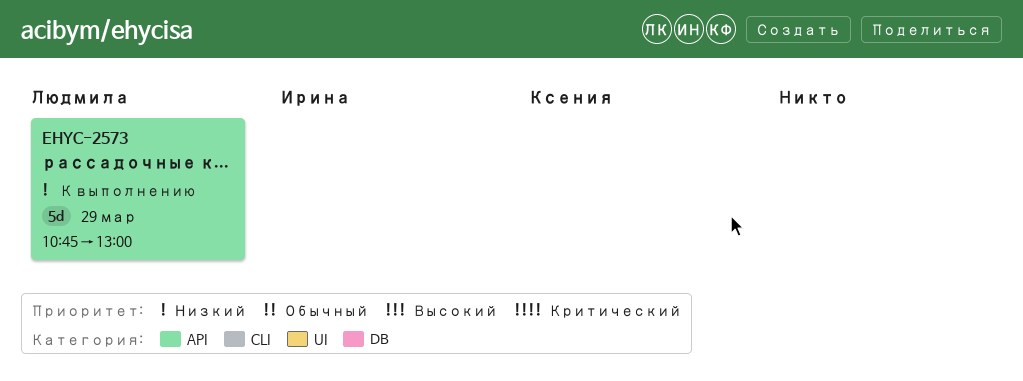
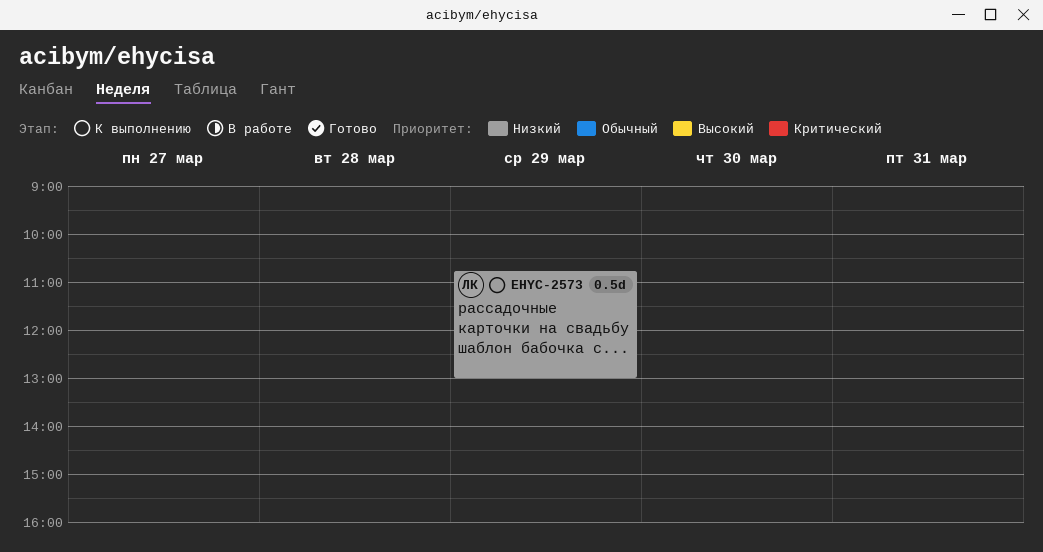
EHYC-2573, estimate: 5d -> 0.5d

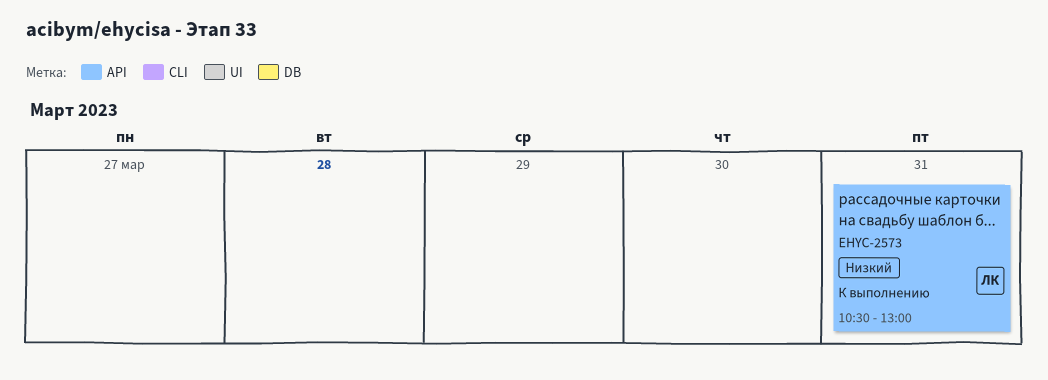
EHYC-2573, day: Mar 29 -> Mar 31
EHYC-2573, begins: 10:45 -> 10:30

